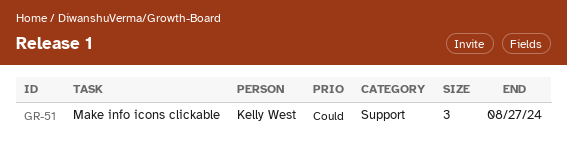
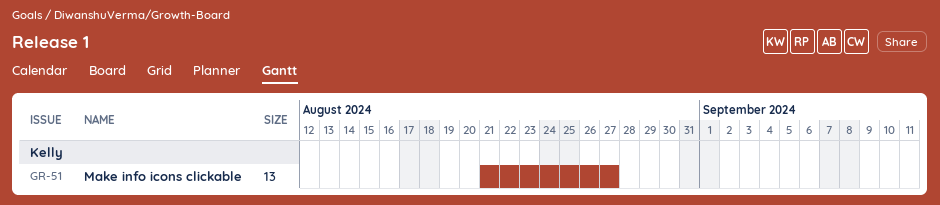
GR-51, estimate: 3 -> 13

